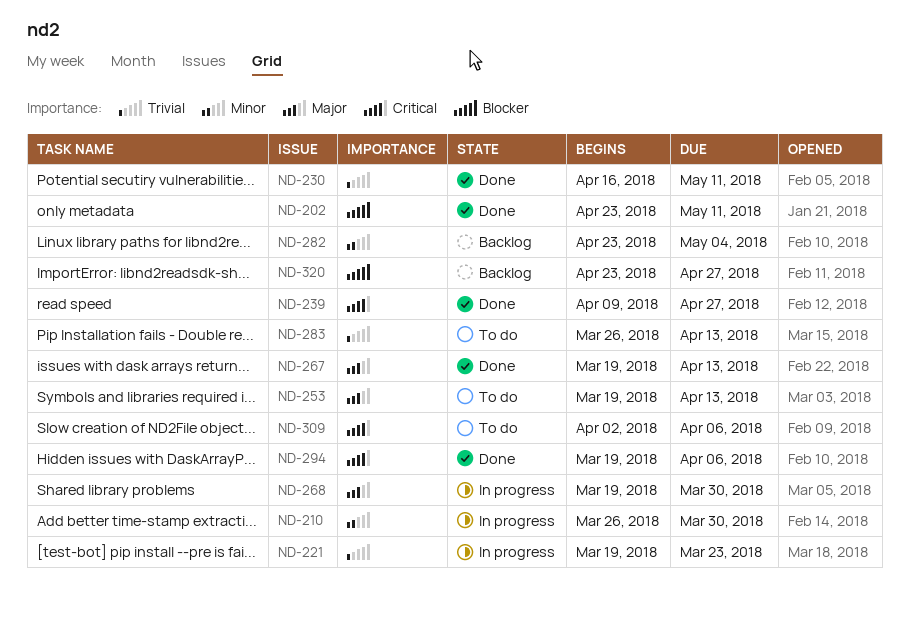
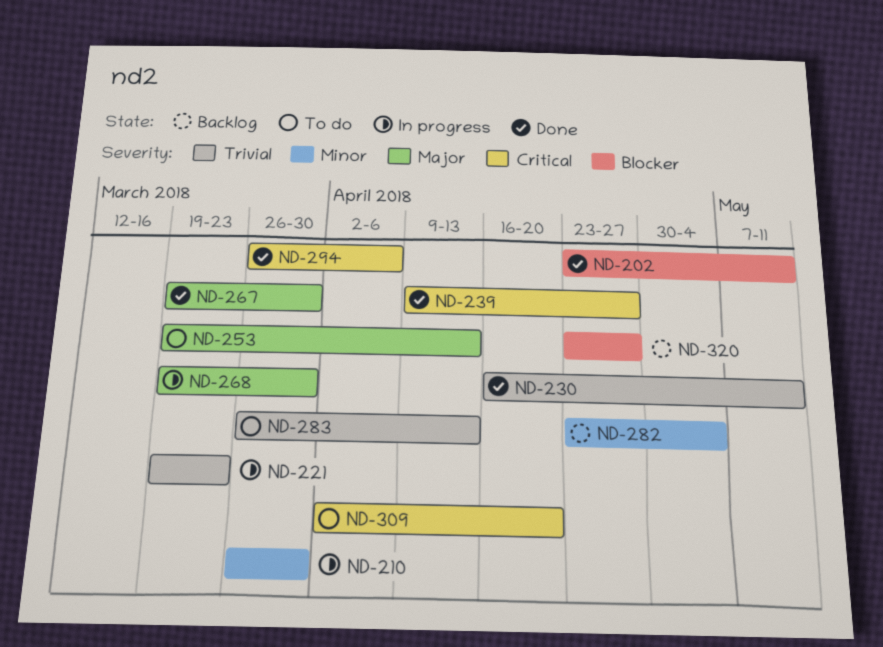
ND-267, due: Apr 13 -> Mar 30
ND-294, start: Mar 19 -> Mar 26
ND-309, due: Apr 6 -> Apr 20

